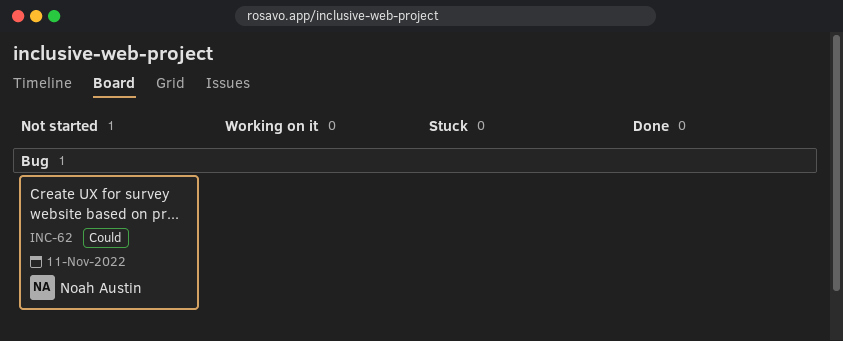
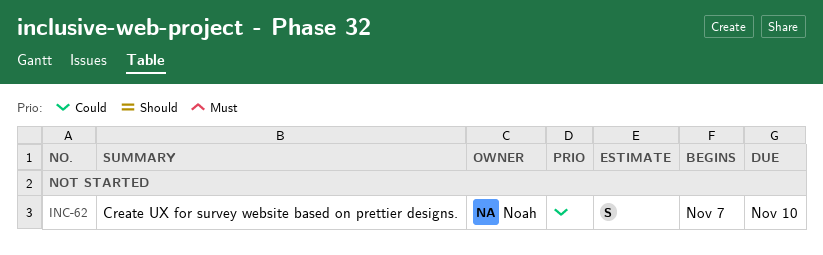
INC-62, due: Nov 11 -> Nov 10

